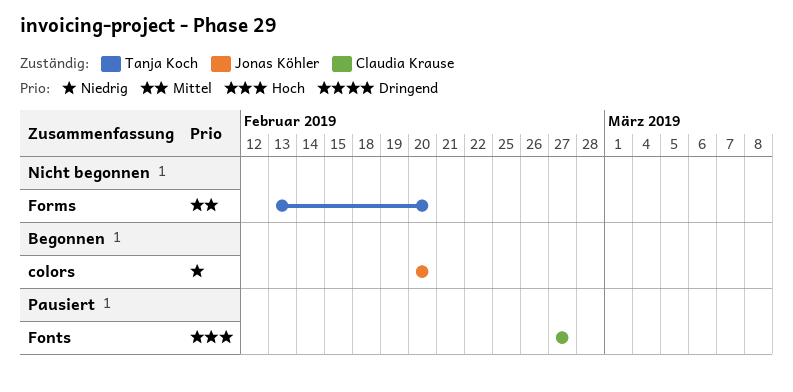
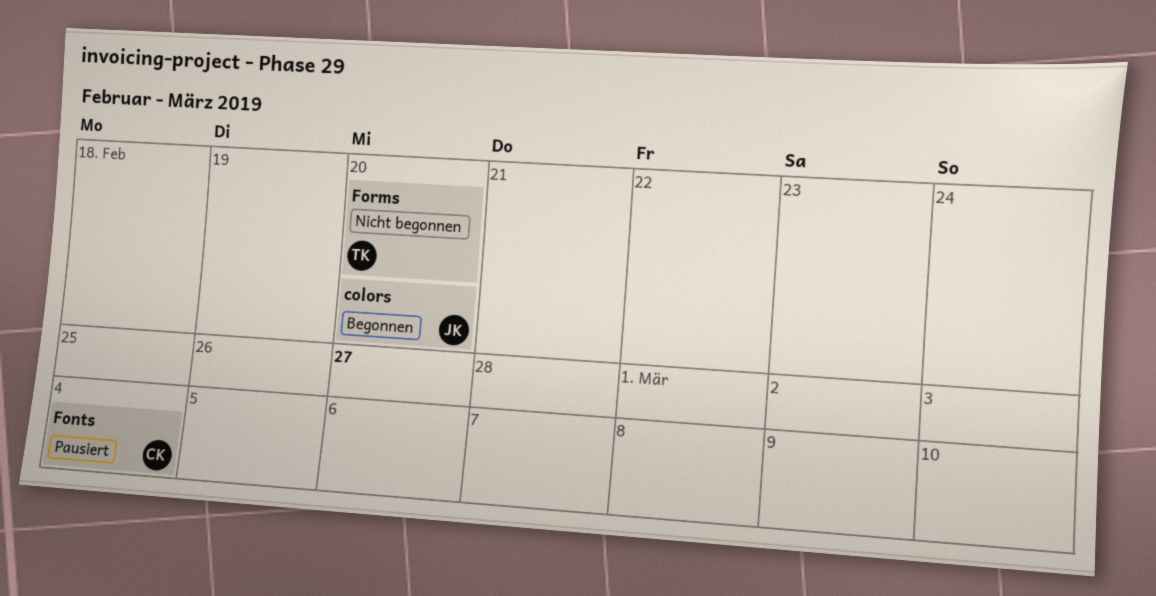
Fonts, due: Feb 27 -> Mar 4

